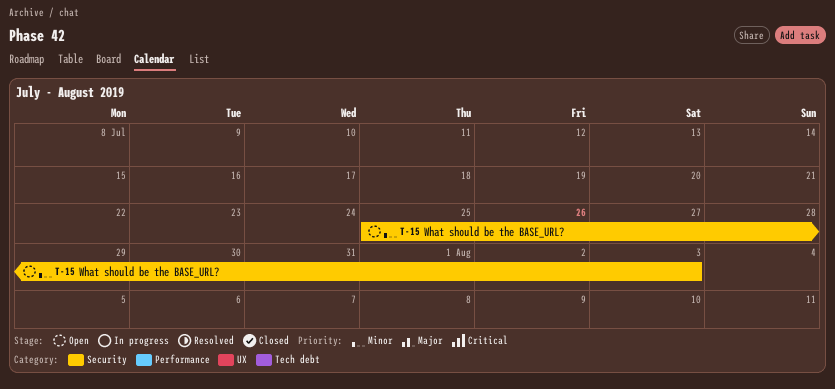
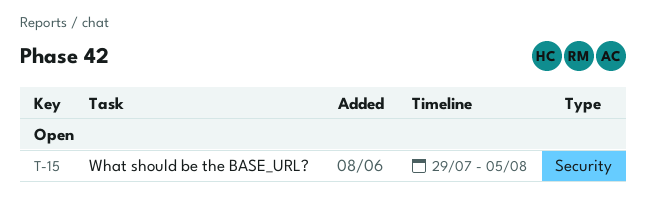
T-15, start: Jul 25 -> Jul 29
T-15, due: Aug 3 -> Aug 5

